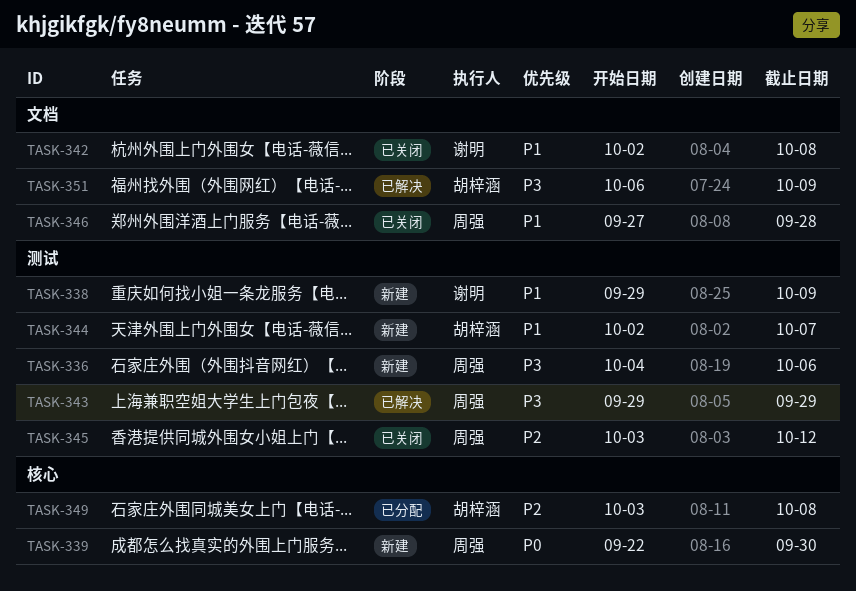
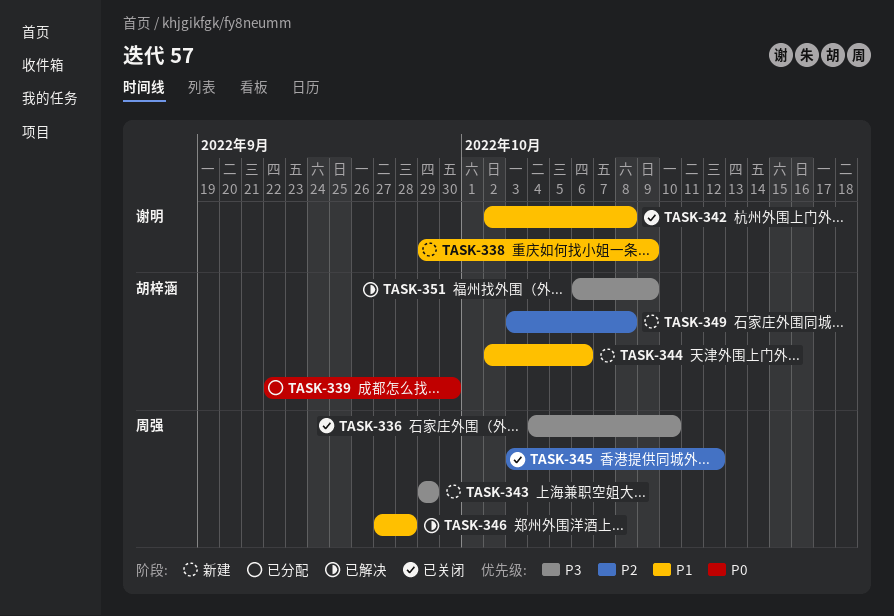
TASK-336, status: 新建 -> 已关闭
TASK-336, due: Oct 6 -> Oct 10
TASK-339, status: 新建 -> 已分配
TASK-339, owner: 周强 -> 胡梓涵
TASK-343, status: 已解决 -> 新建
TASK-344, due: Oct 7 -> Oct 6
TASK-346, status: 已关闭 -> 已解决
TASK-349, status: 已分配 -> 新建

